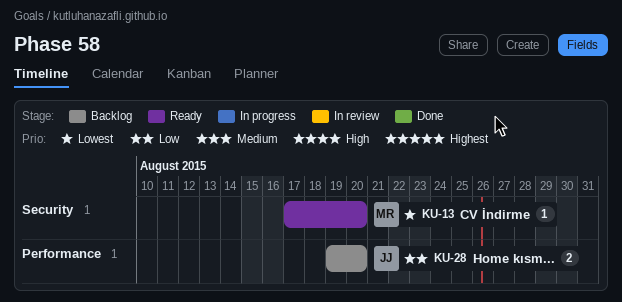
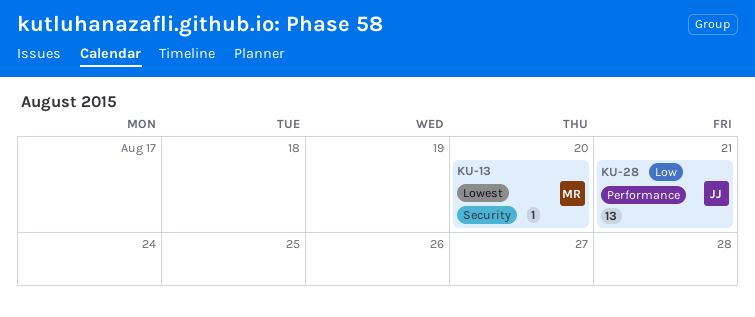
KU-28, estimate: 2 -> 13
KU-28, due: Aug 20 -> Aug 21

